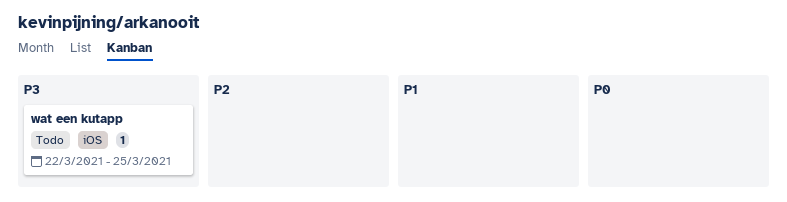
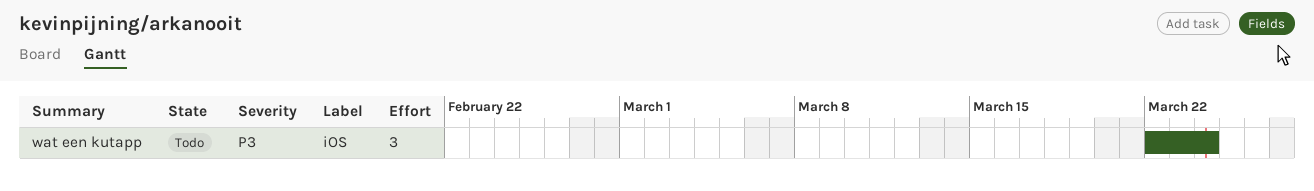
wat een kutapp, estimate: 1 -> 3
wat een kutapp, due: Mar 25 -> Mar 24

